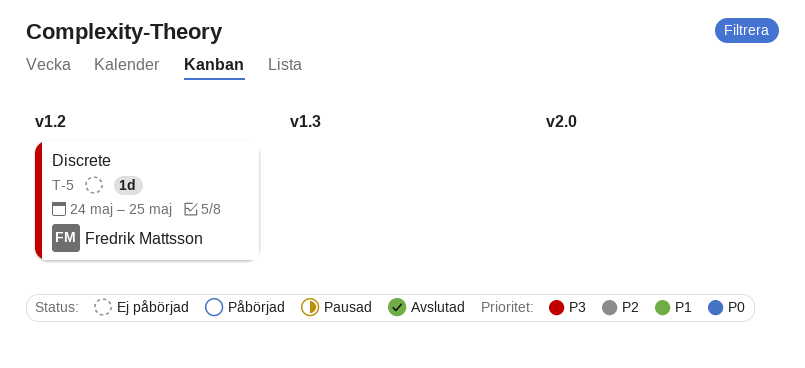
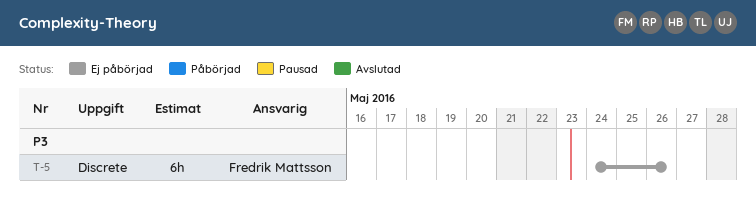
T-5, estimate: 1d -> 6h
T-5, due: May 25 -> May 26

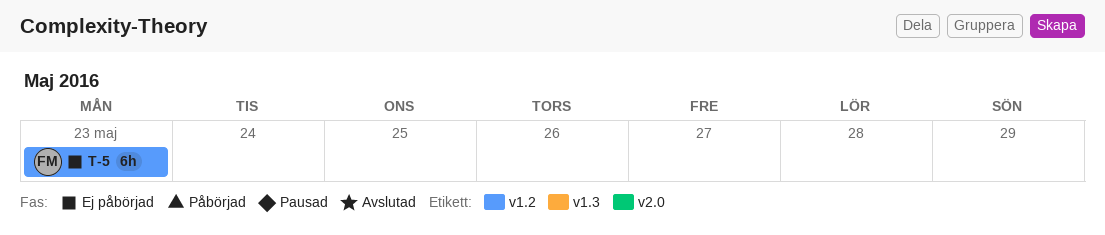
T-5, start: May 24 -> May 23
T-5, due: May 26 -> May 23

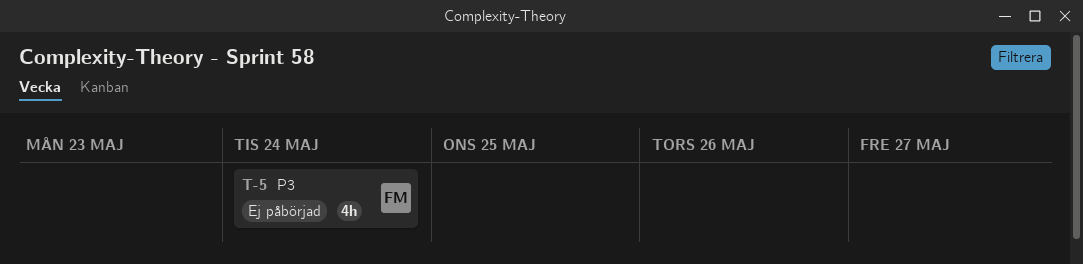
T-5, estimate: 6h -> 4h
T-5, due: May 23 -> May 24

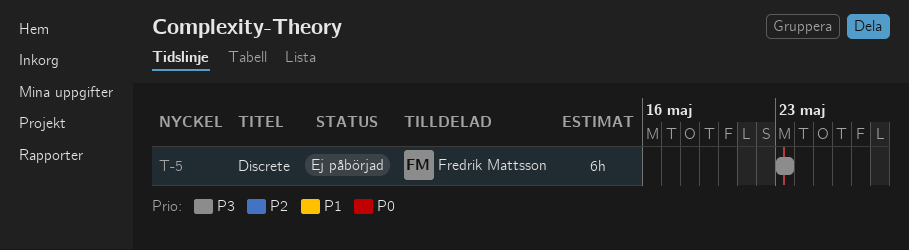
T-5, estimate: 4h -> 6h
T-5, due: May 24 -> May 23

